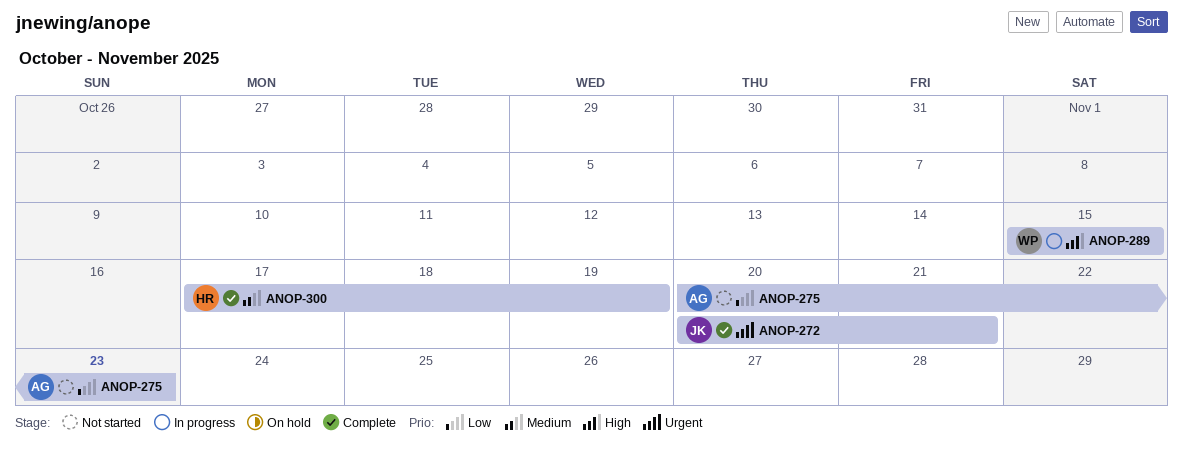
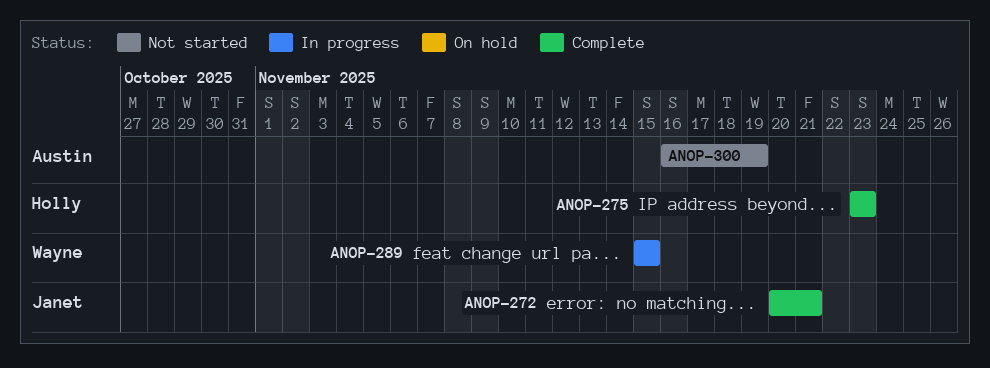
ANOP-275, status: Not started -> Complete
ANOP-275, owner: Austin -> Holly
ANOP-275, start: Nov 20 -> Nov 23
ANOP-300, status: Complete -> Not started
ANOP-300, owner: Holly -> Austin
ANOP-300, start: Nov 17 -> Nov 16

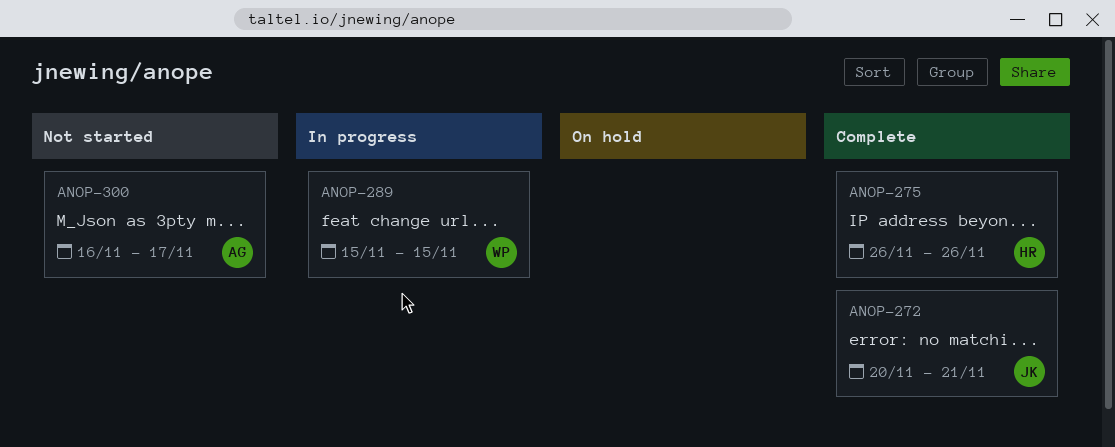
ANOP-275, start: Nov 23 -> Nov 26
ANOP-275, due: Nov 23 -> Nov 26
ANOP-300, due: Nov 19 -> Nov 17

